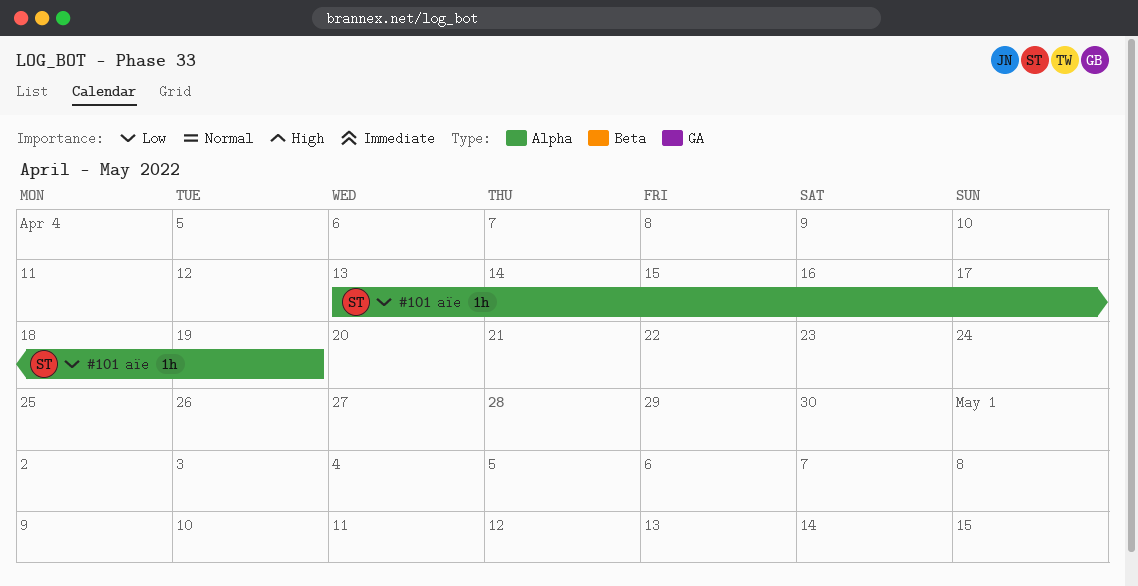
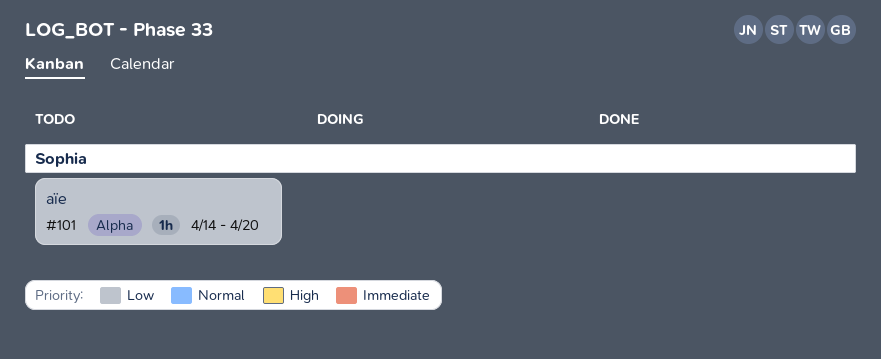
#101, start: Apr 13 -> Apr 14
#101, due: Apr 19 -> Apr 20

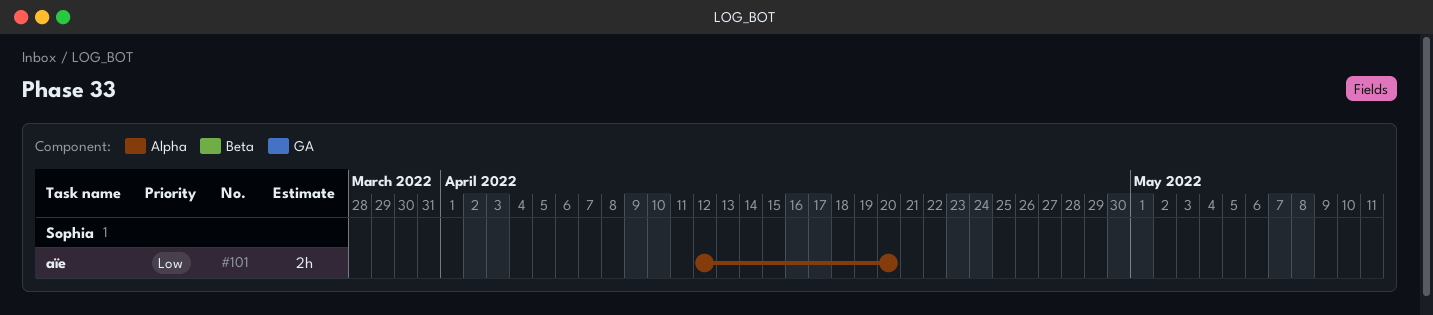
#101, estimate: 1h -> 2h
#101, start: Apr 14 -> Apr 12

